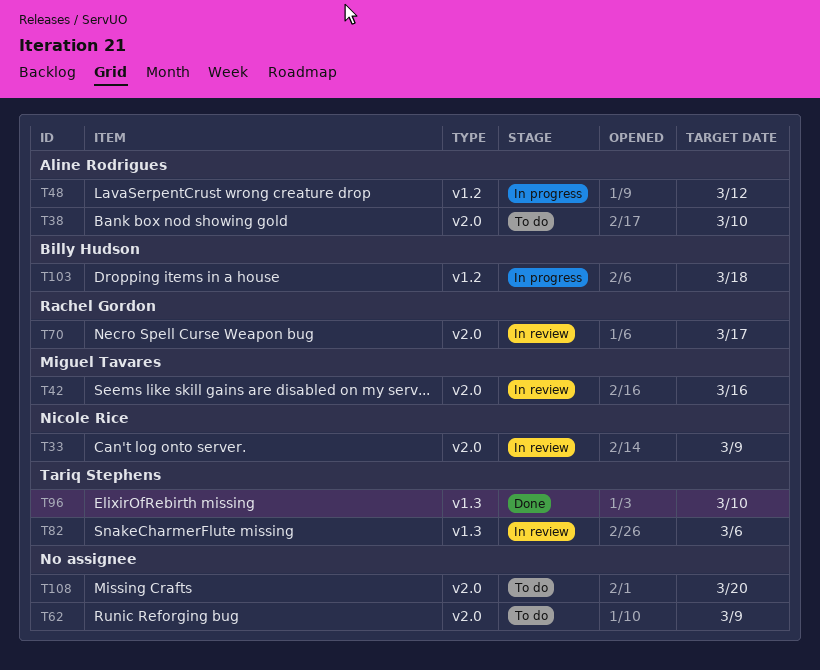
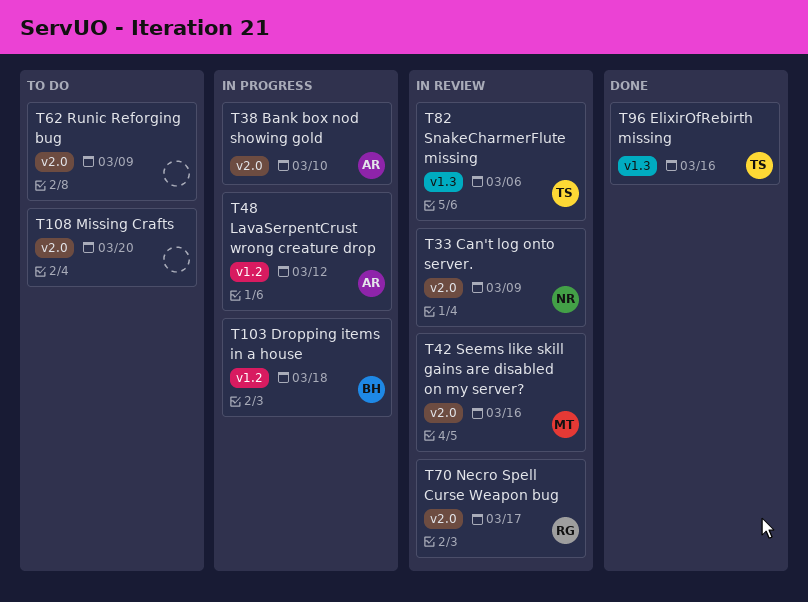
T38, status: To do -> In progress
T96, due: Mar 10 -> Mar 16

